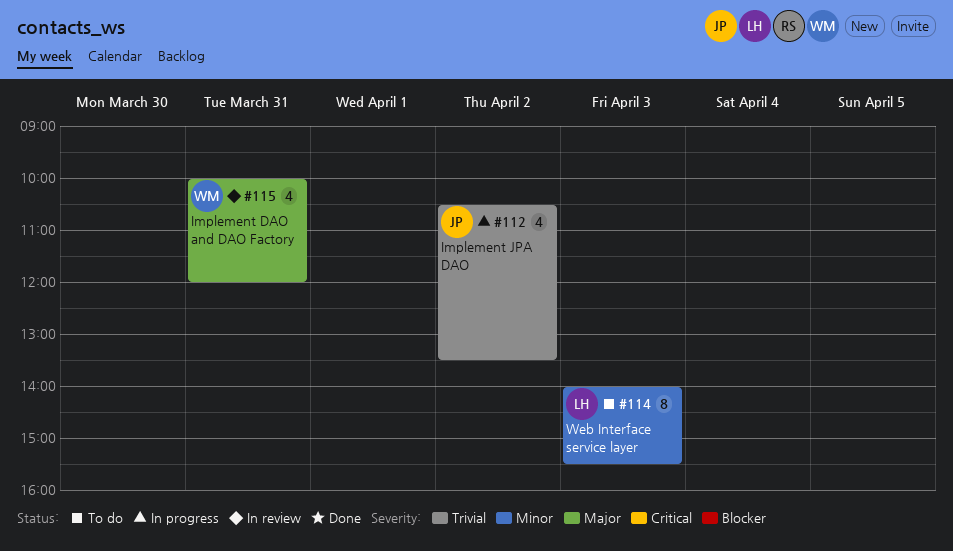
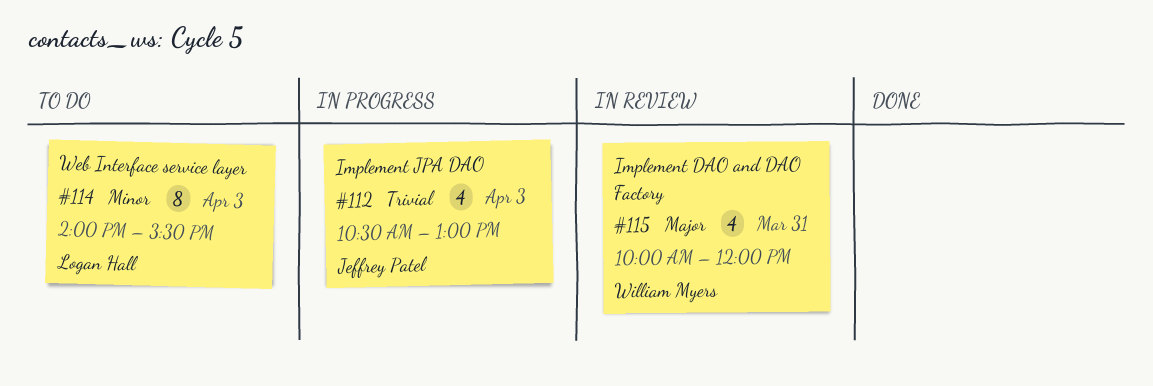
#112, day: Apr 2 -> Apr 3
#112, ends: 13:30 -> 13:00

